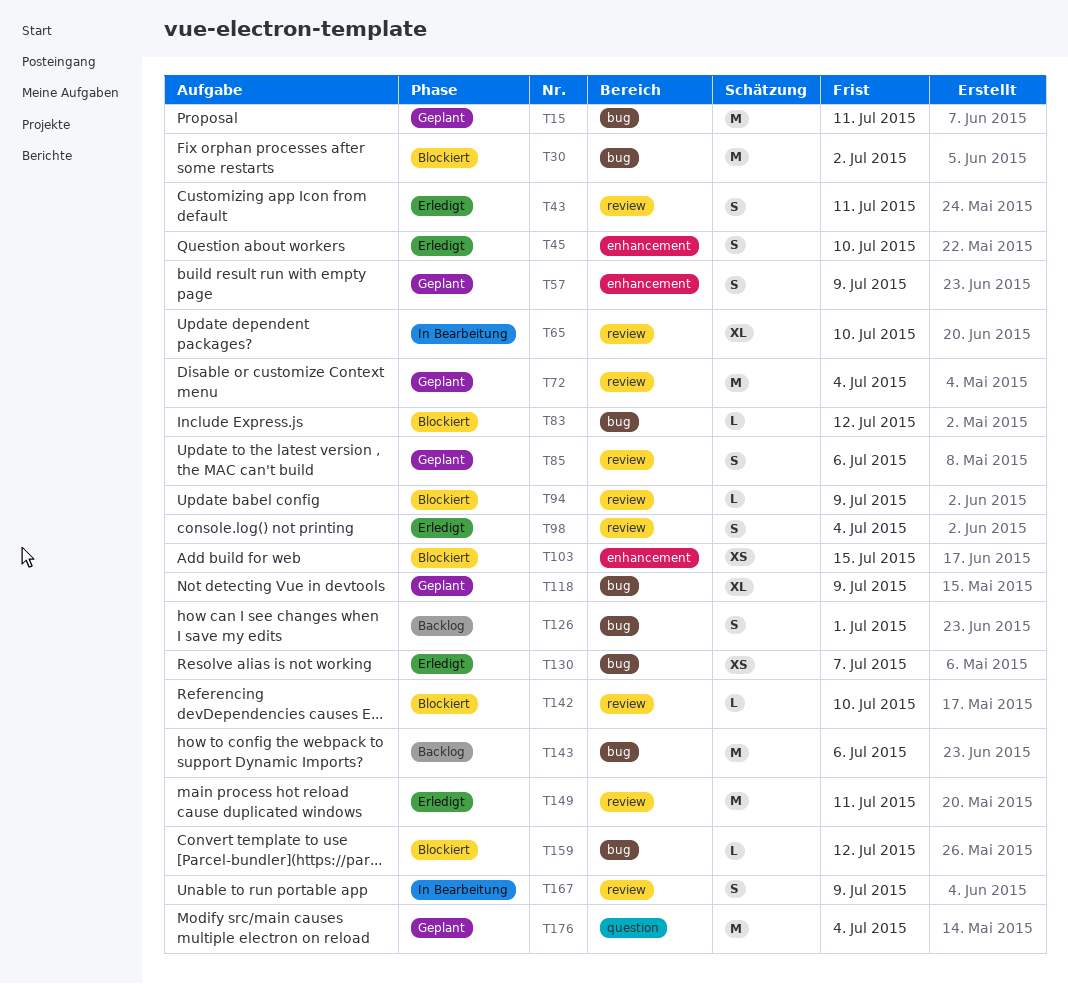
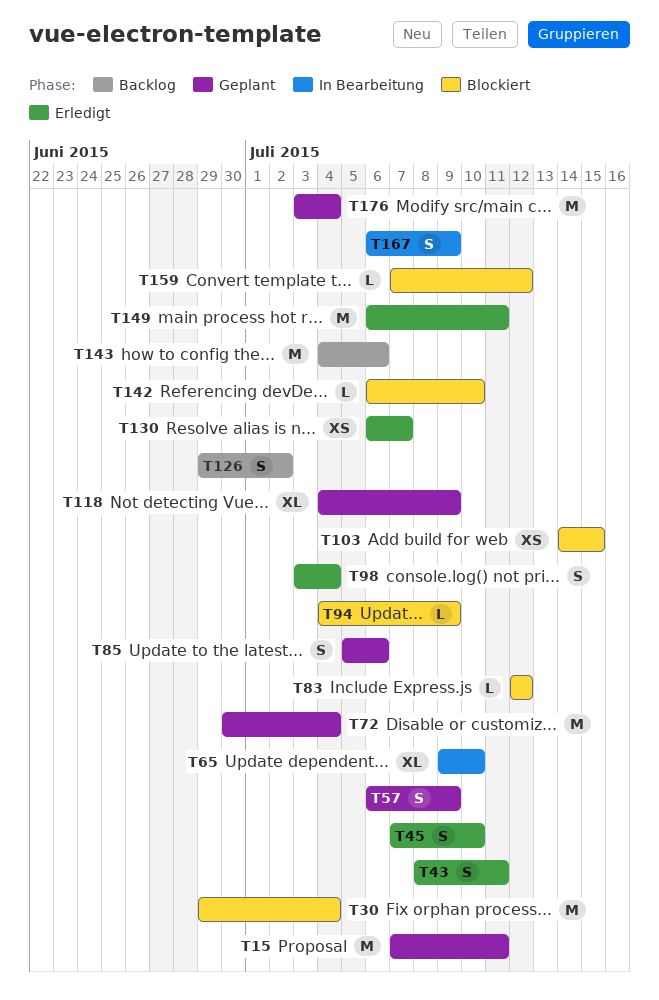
T30, due: Jul 2 -> Jul 4
T126, due: Jul 1 -> Jul 2

